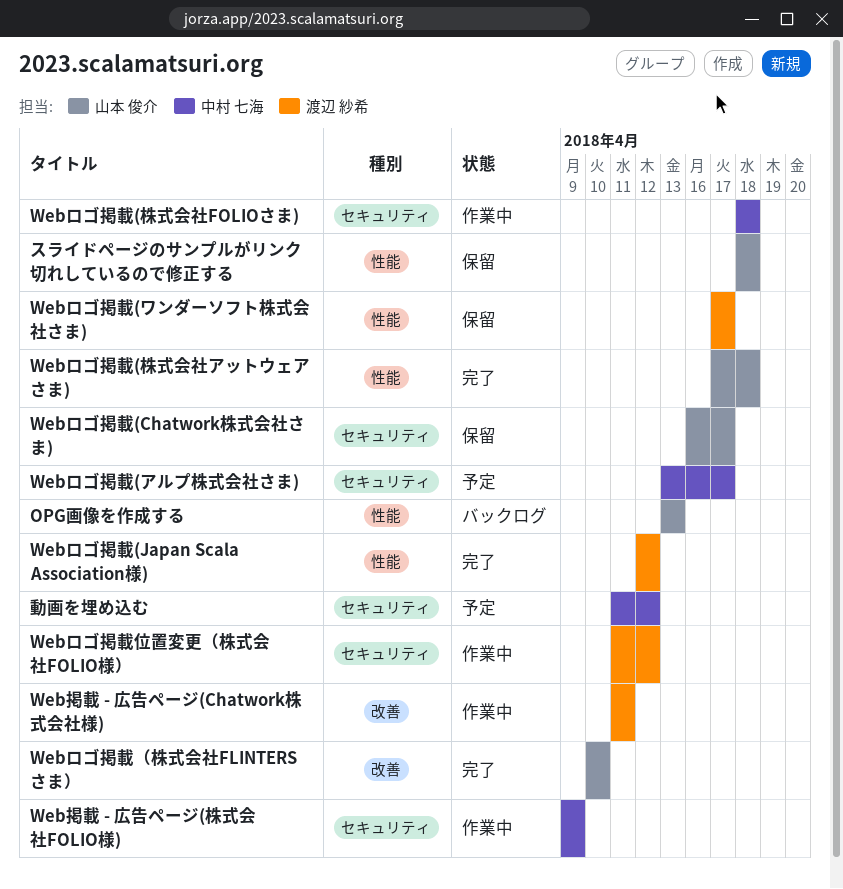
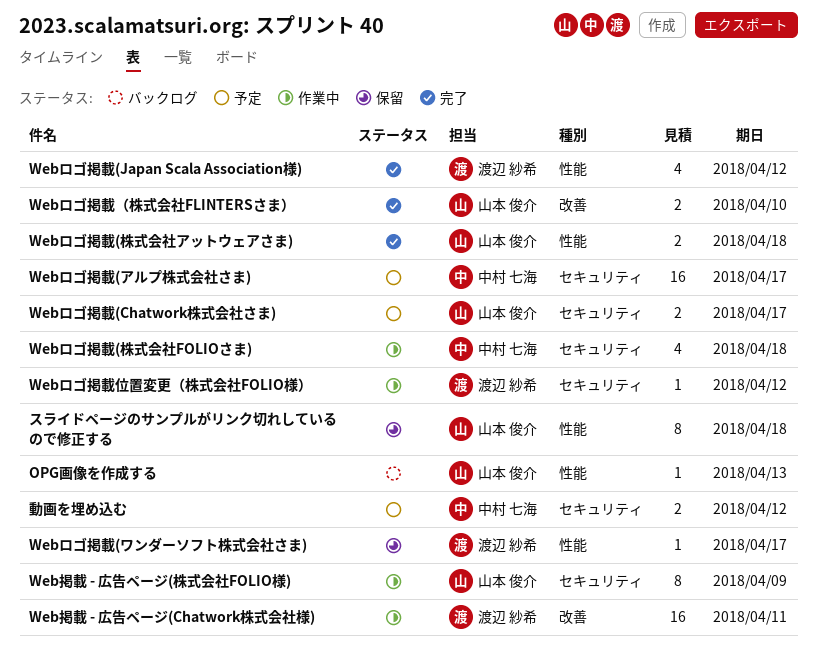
Webロゴ掲載(Chatwork株式会社さま), status: 保留 -> 予定
Web掲載 - 広告ページ(株式会社FOLIO様), owner: 中村 七海 -> 山本 俊介

